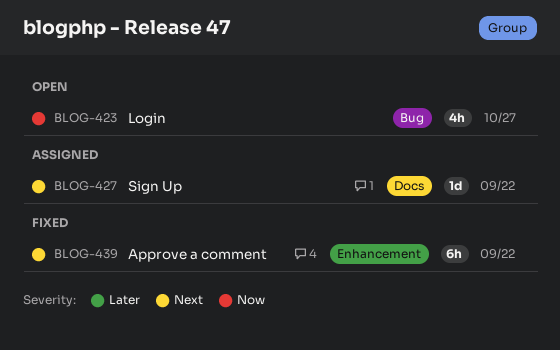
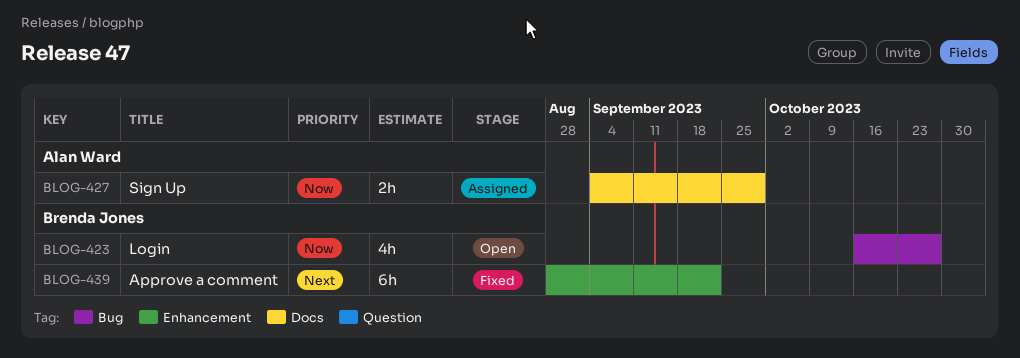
BLOG-427, priority: Next -> Now
BLOG-427, estimate: 1d -> 2h
BLOG-427, due: Sep 22 -> Sep 29

